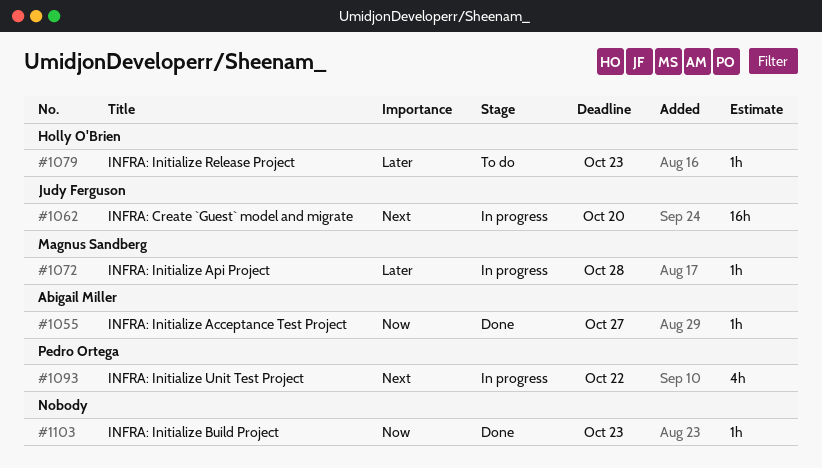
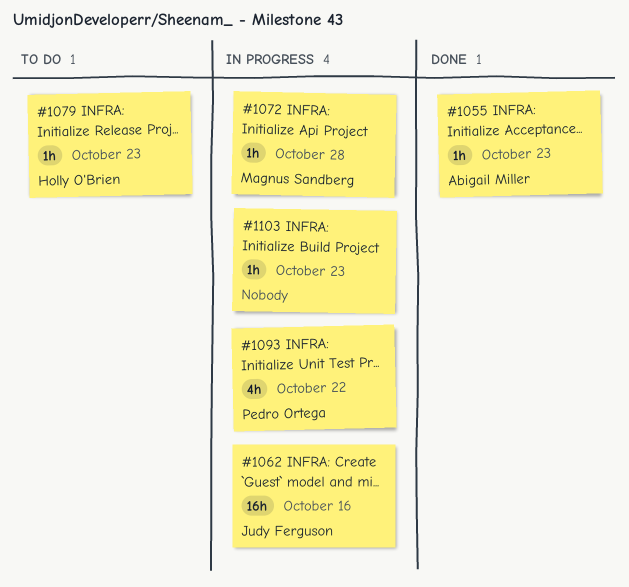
#1055, due: Oct 27 -> Oct 23
#1062, due: Oct 20 -> Oct 16
#1103, status: Done -> In progress

